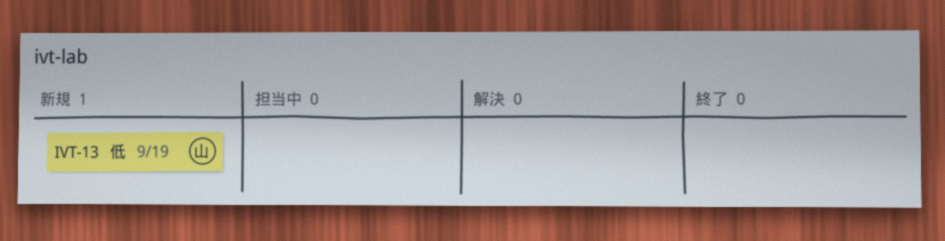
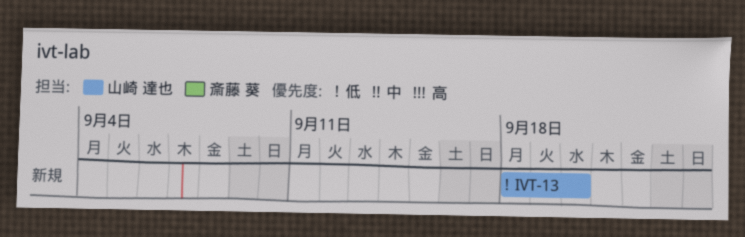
IVT-13, due: Sep 19 -> Sep 20

